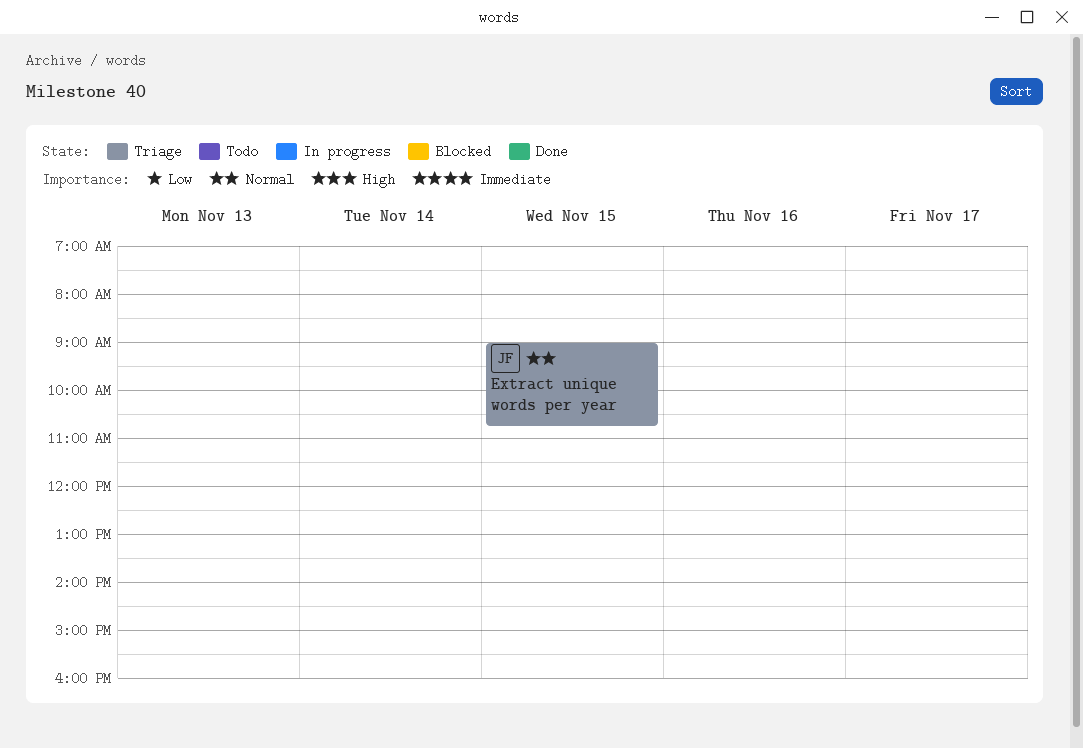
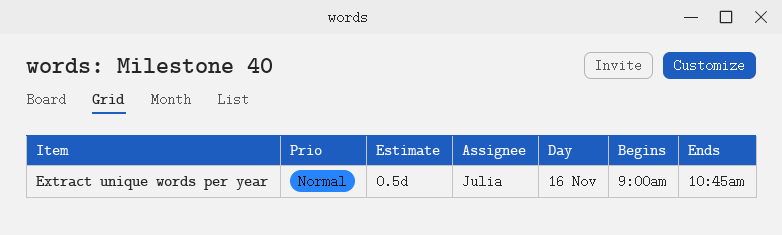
Extract unique words per year, day: Nov 15 -> Nov 16

